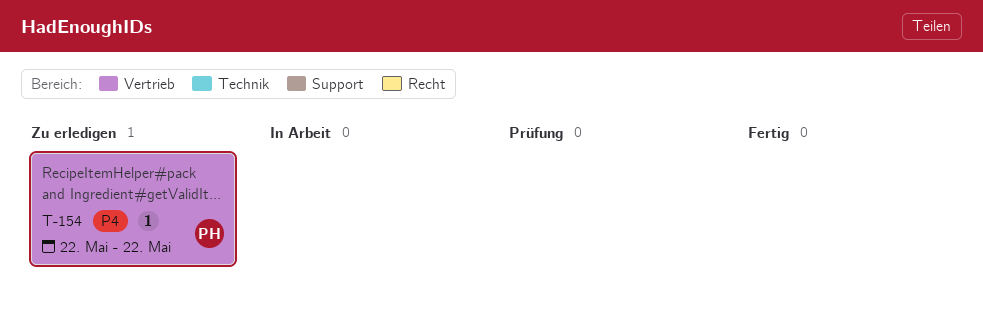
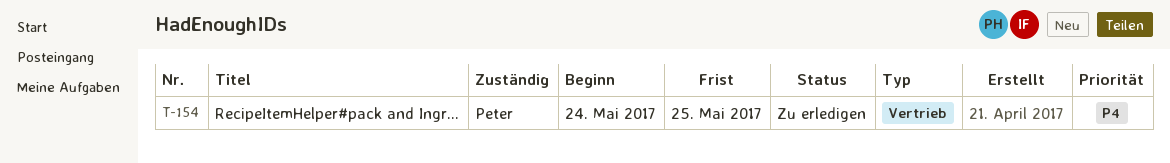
T-154, start: May 22 -> May 24
T-154, due: May 22 -> May 25

